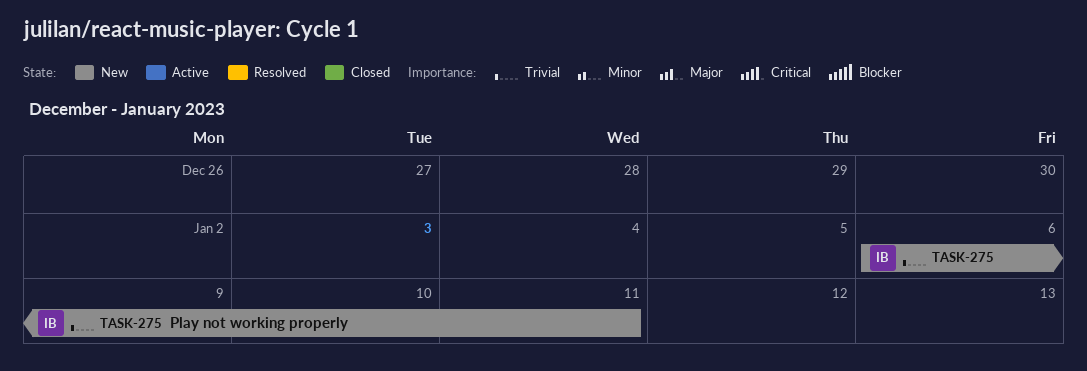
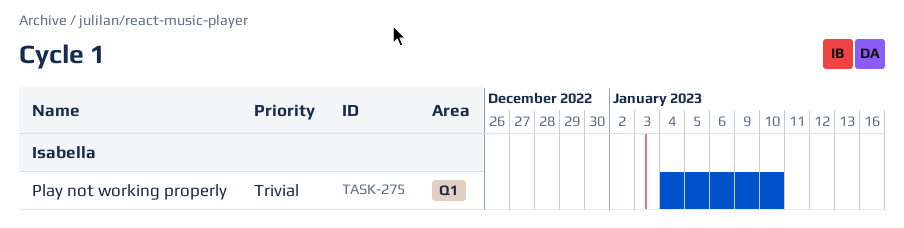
TASK-275, start: Jan 6 -> Jan 4
TASK-275, due: Jan 11 -> Jan 10

